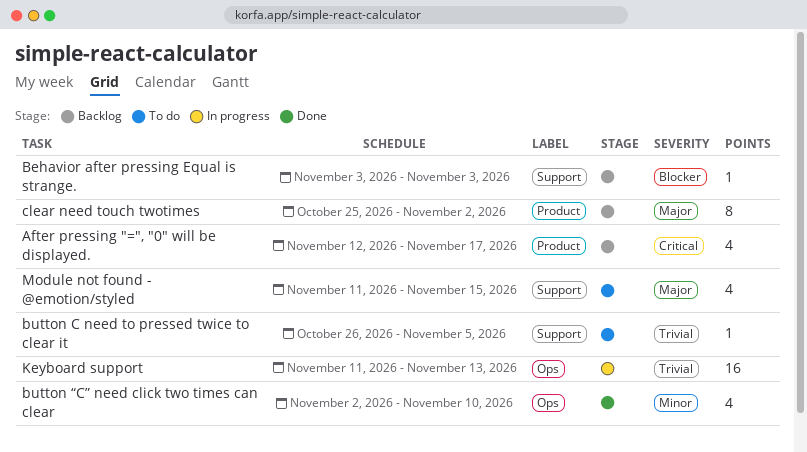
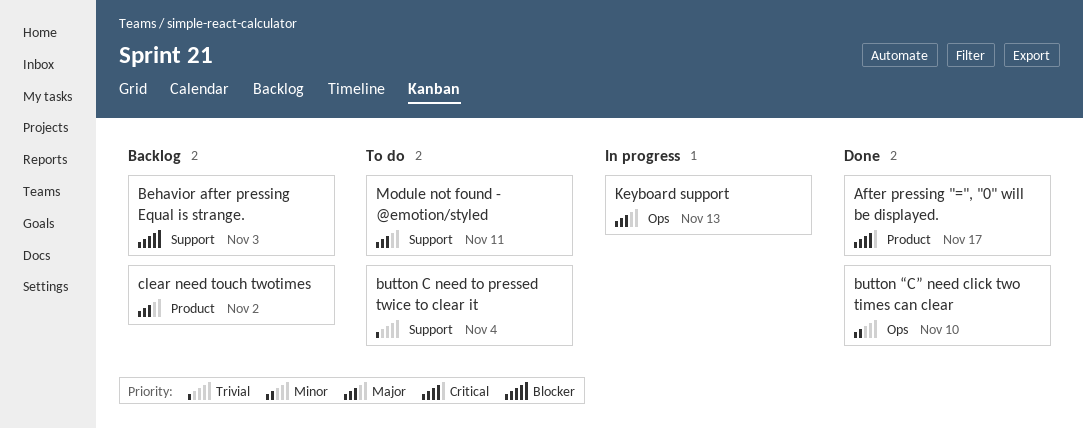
After pressing "=", "0" will be displayed., status: Backlog -> Done
button C need to pressed twice to clear it, due: Nov 5 -> Nov 4
Keyboard support, priority: Trivial -> Major
Module not found - @emotion/styled, due: Nov 15 -> Nov 11

